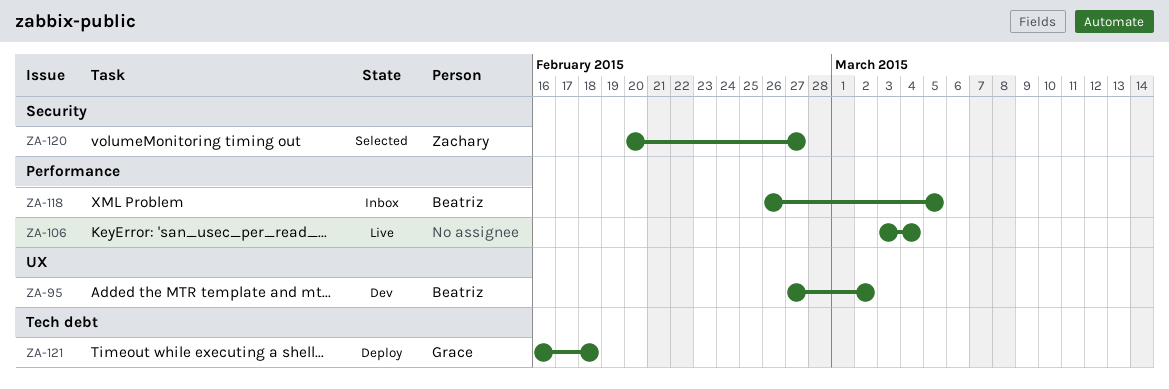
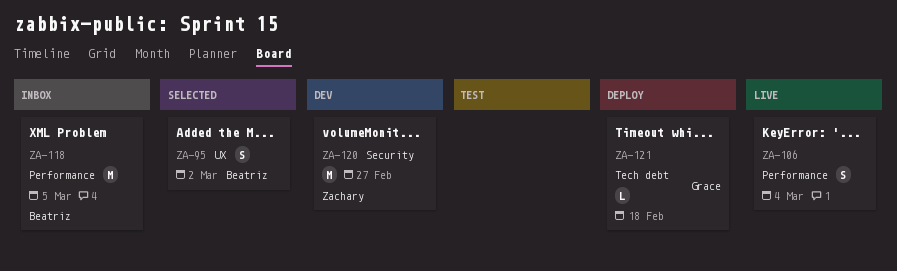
ZA-95, status: Dev -> Selected
ZA-120, status: Selected -> Dev

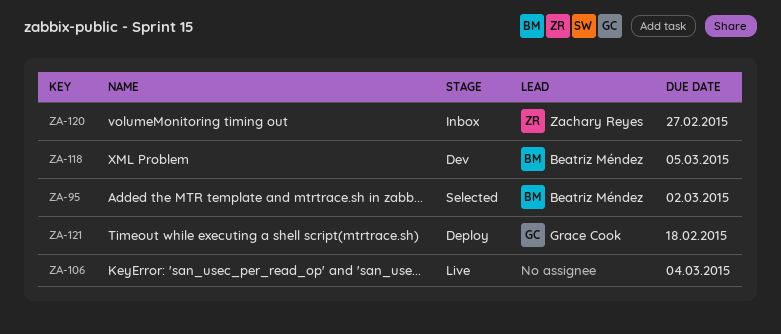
ZA-118, status: Inbox -> Dev
ZA-120, status: Dev -> Inbox

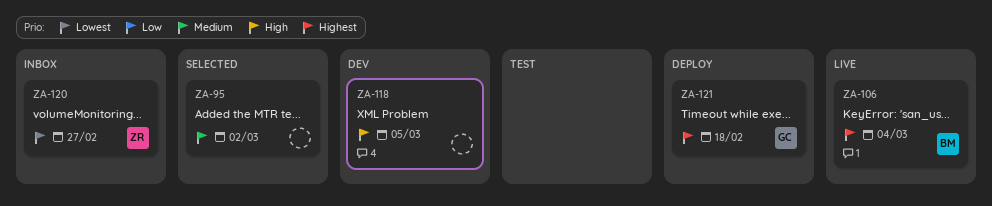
ZA-95, owner: Beatriz Méndez -> none
ZA-106, owner: none -> Beatriz Méndez
ZA-118, owner: Beatriz Méndez -> none

